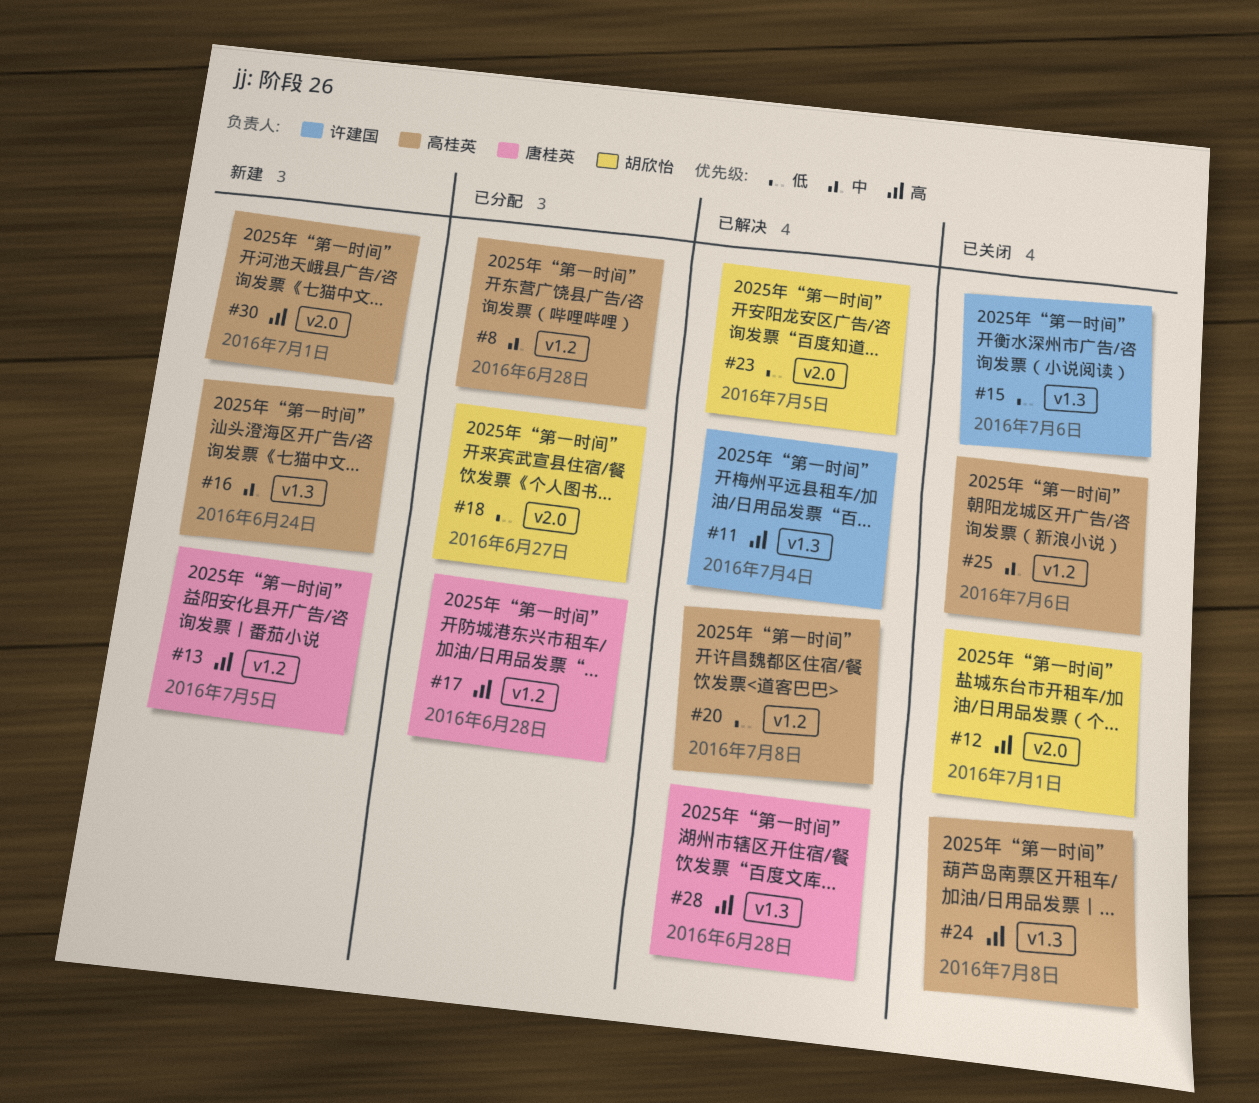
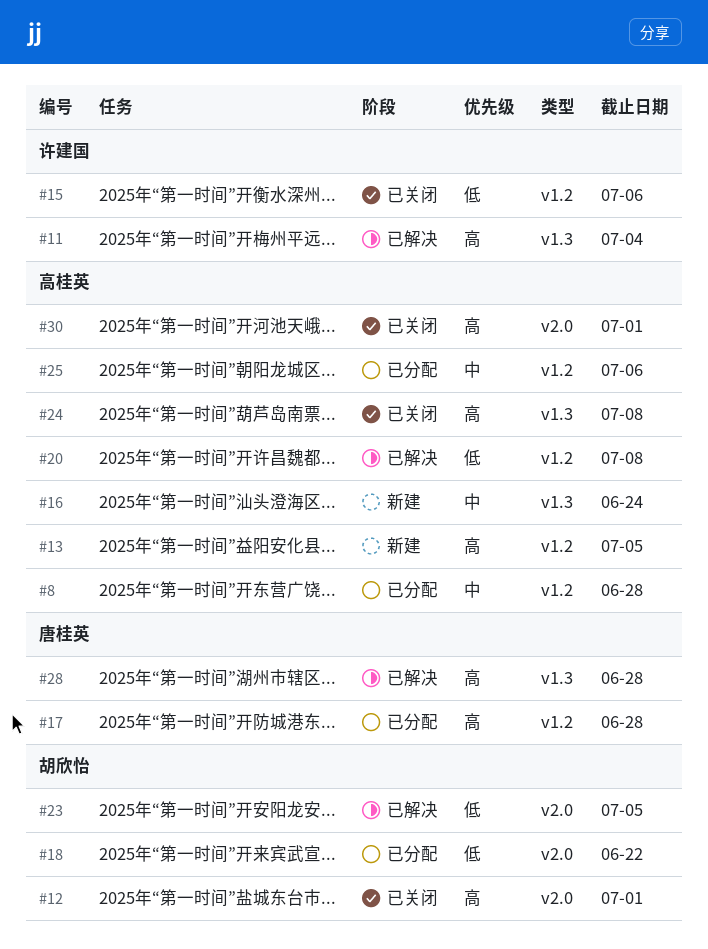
#13, owner: 唐桂英 -> 高桂英
#15, label: v1.3 -> v1.2
#18, due: Jun 27 -> Jun 22
#25, status: 已关闭 -> 已分配
#30, status: 新建 -> 已关闭

